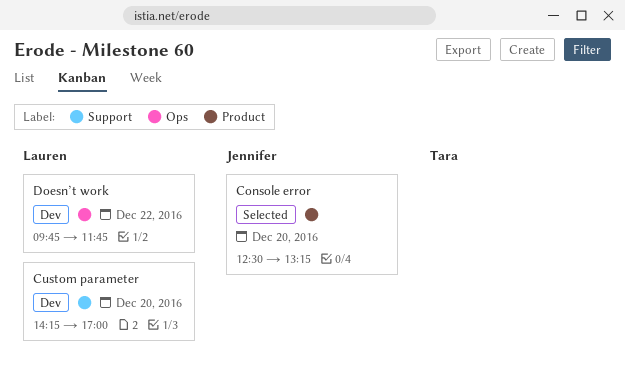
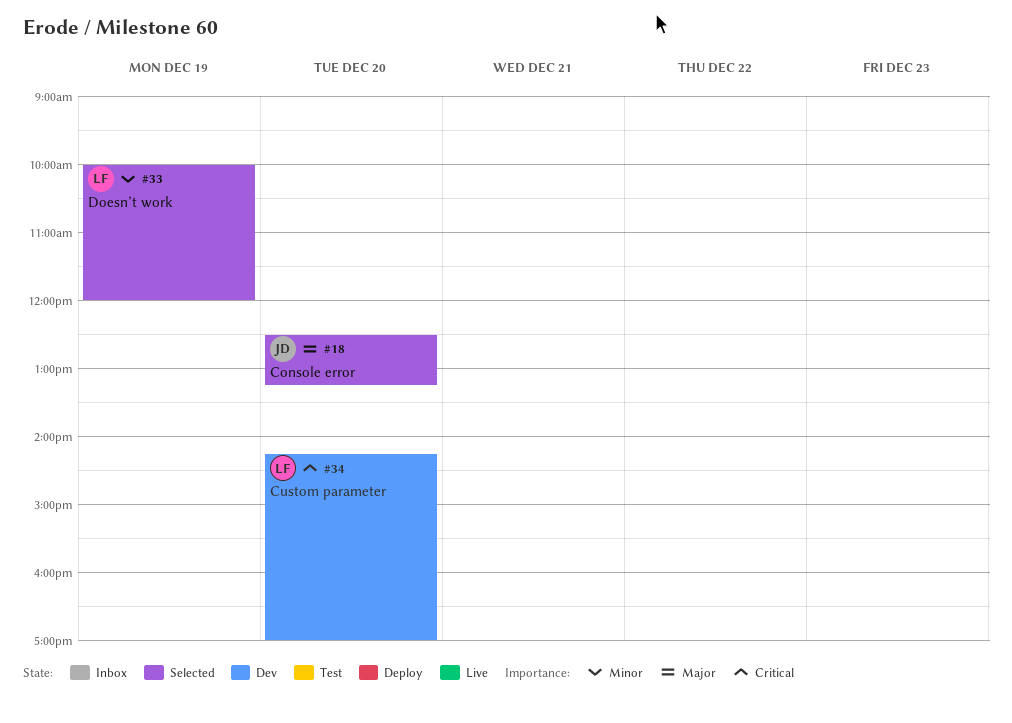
Doesn’t work, status: Dev -> Selected
Doesn’t work, day: Dec 22 -> Dec 19
Doesn’t work, begins: 09:45 -> 10:00
Doesn’t work, ends: 11:45 -> 12:00

